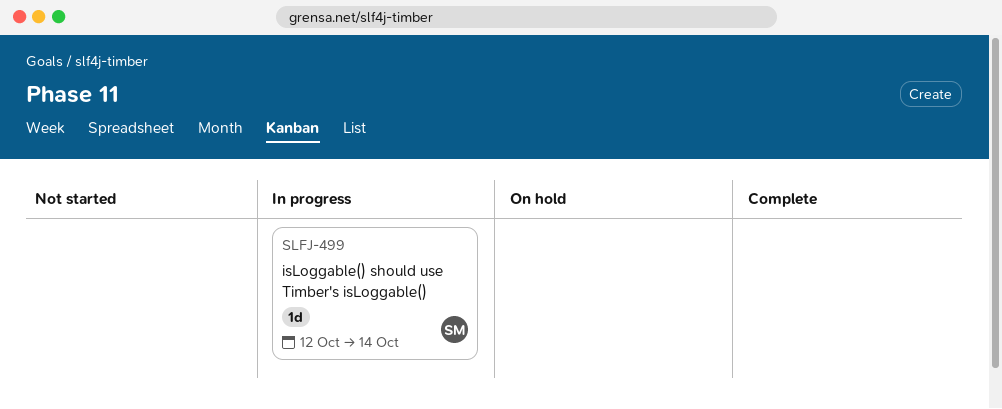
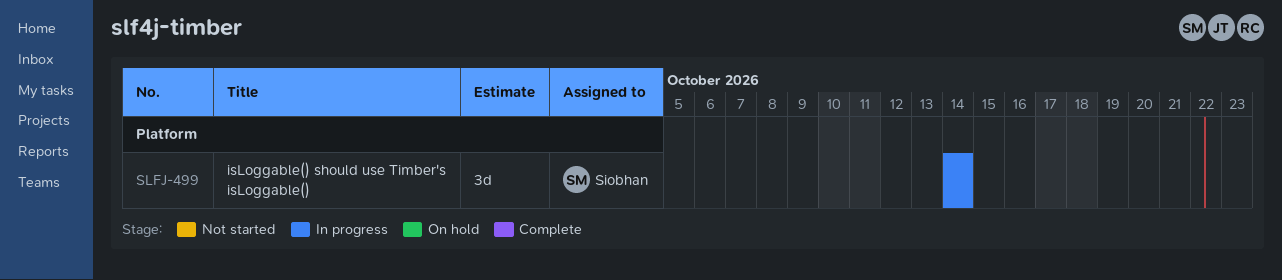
SLFJ-499, estimate: 1d -> 3d
SLFJ-499, start: Oct 12 -> Oct 14

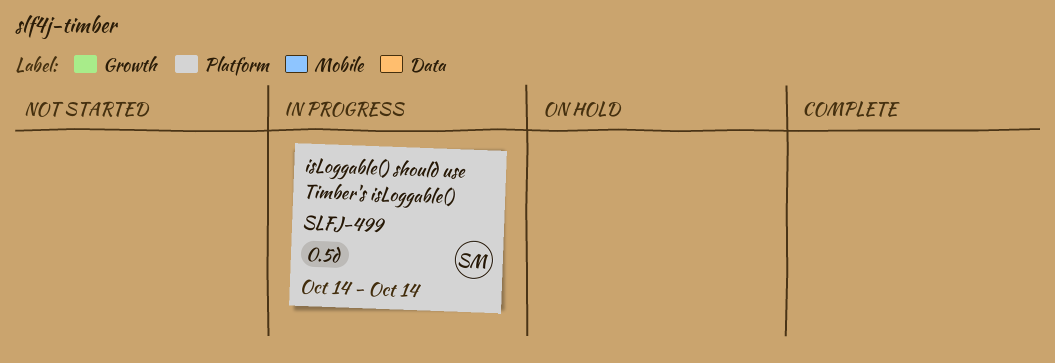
SLFJ-499, estimate: 3d -> 0.5d

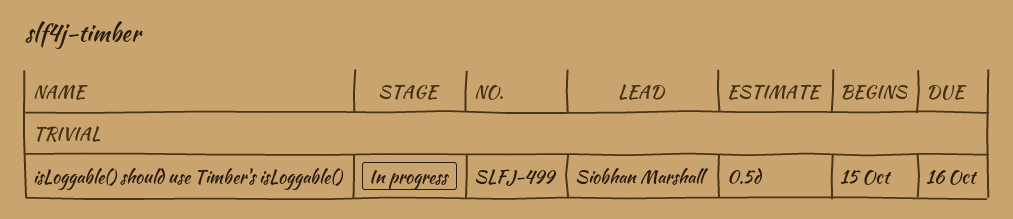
SLFJ-499, start: Oct 14 -> Oct 15
SLFJ-499, due: Oct 14 -> Oct 16

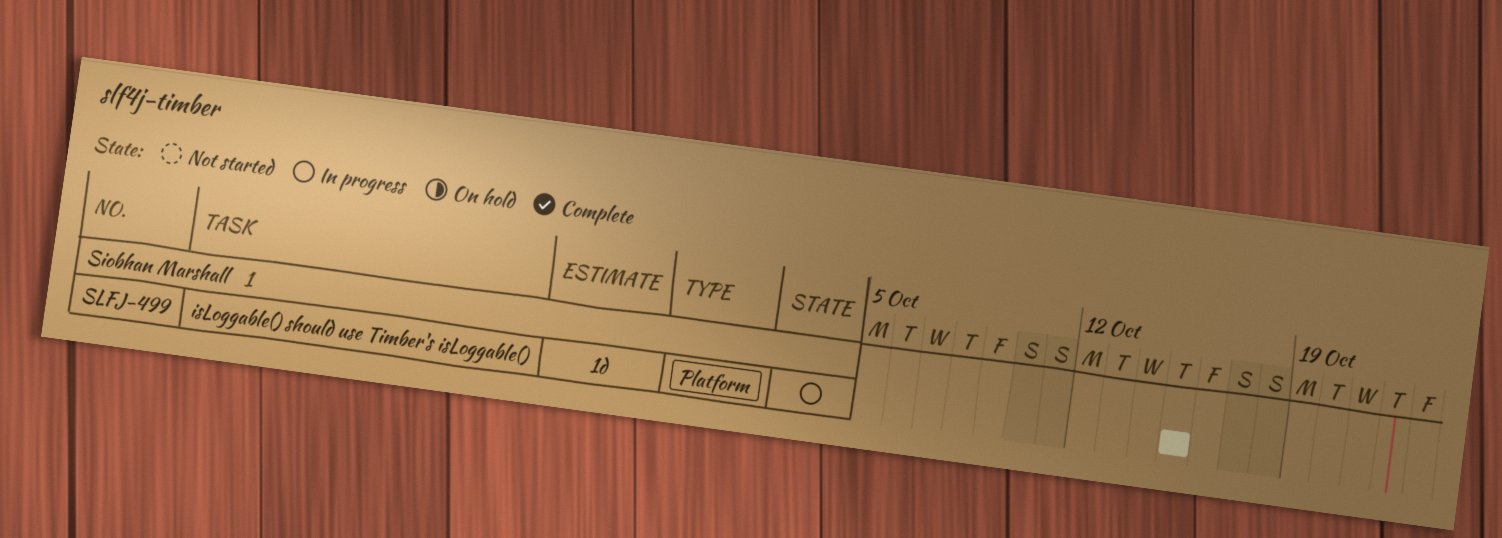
SLFJ-499, estimate: 0.5d -> 1d
SLFJ-499, due: Oct 16 -> Oct 15

